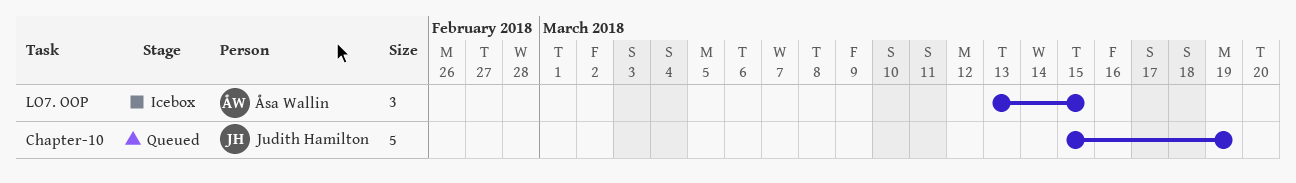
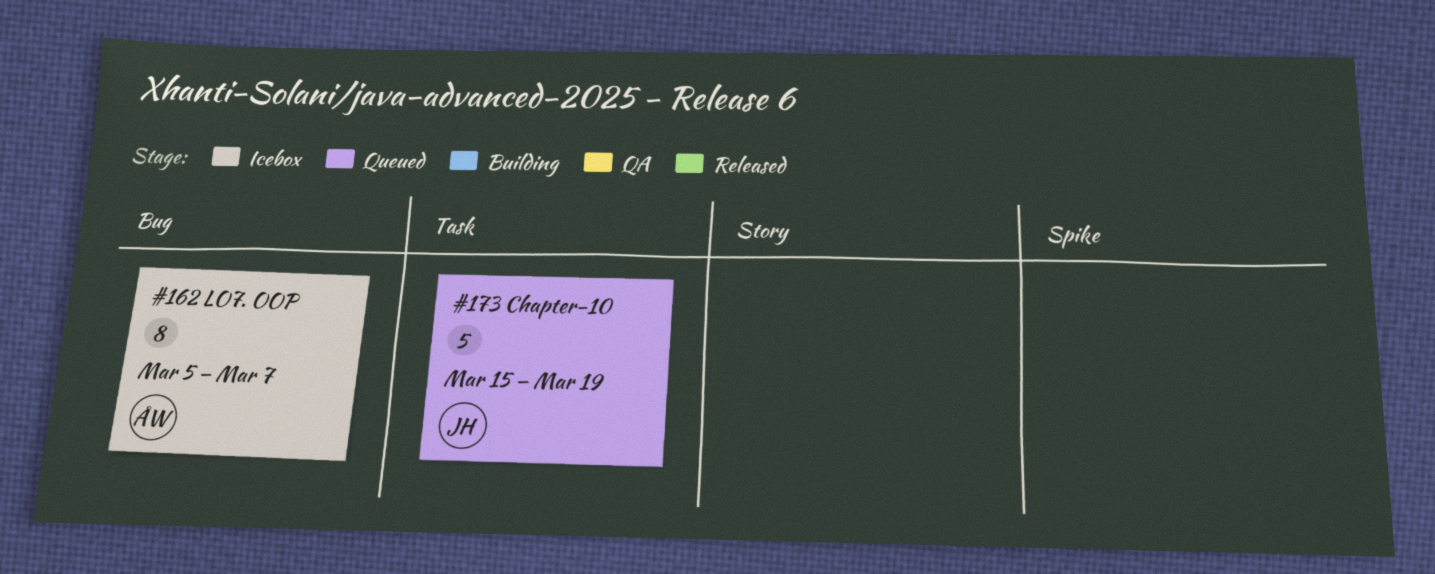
LO7. OOP, estimate: 3 -> 8
LO7. OOP, start: Mar 13 -> Mar 5
LO7. OOP, due: Mar 15 -> Mar 7

